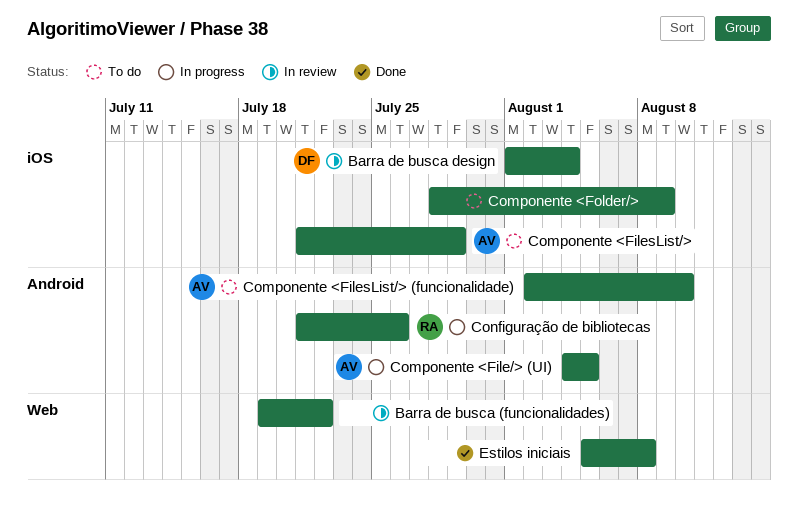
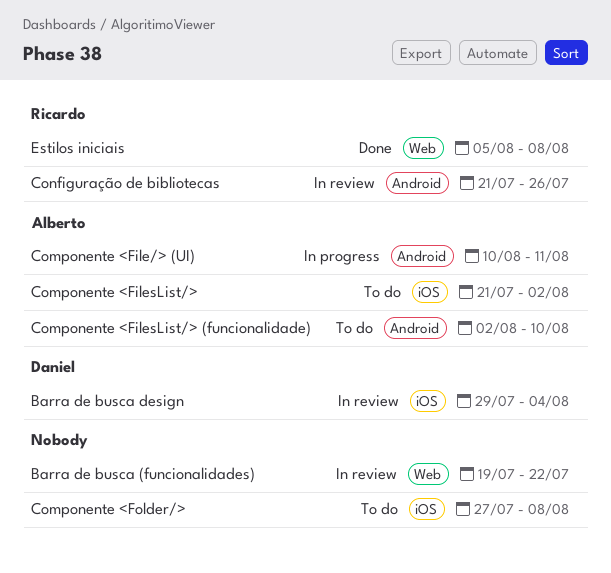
Barra de busca design, start: Aug 1 -> Jul 29
Componente <File/> (UI), start: Aug 4 -> Aug 10
Componente <File/> (UI), due: Aug 5 -> Aug 11
Componente <FilesList/>, due: Jul 29 -> Aug 2
Componente <Folder/>, start: Jul 28 -> Jul 27
Componente <Folder/>, due: Aug 9 -> Aug 8
Configuração de bibliotecas, status: In progress -> In review
Estilos iniciais, owner: none -> Ricardo

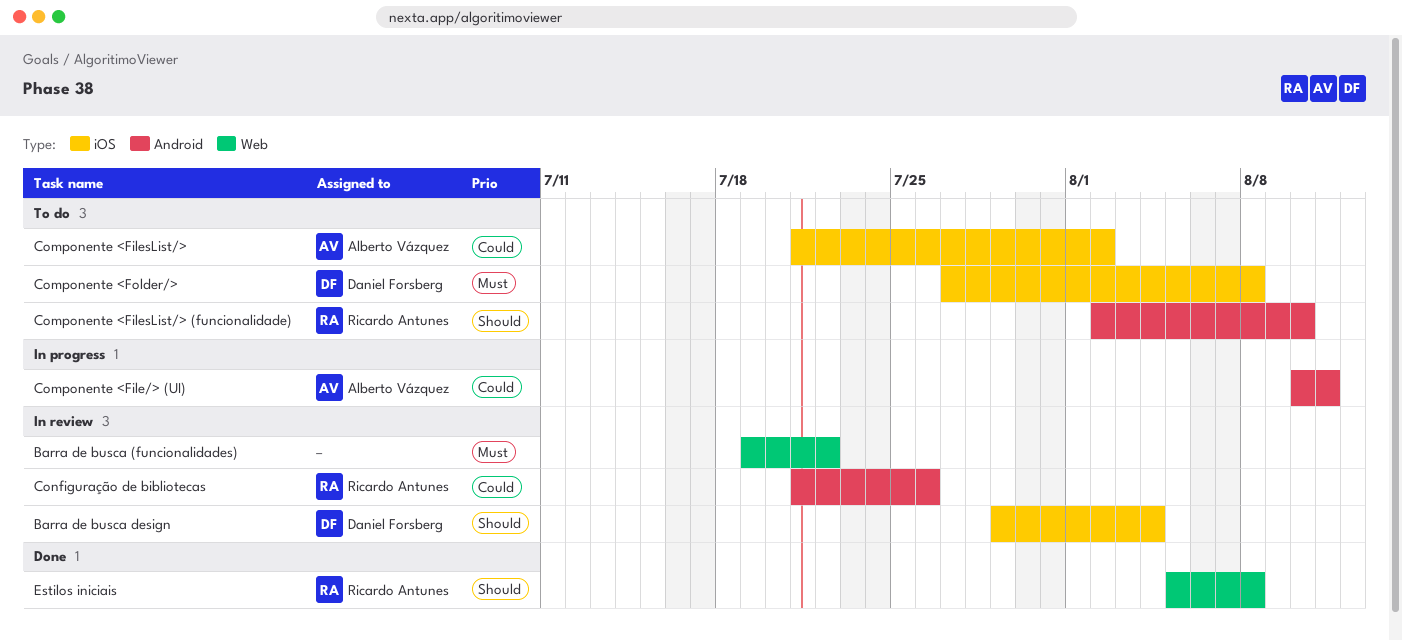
Componente <FilesList/> (funcionalidade), owner: Alberto Vázquez -> Ricardo Antunes
Componente <Folder/>, owner: none -> Daniel Forsberg

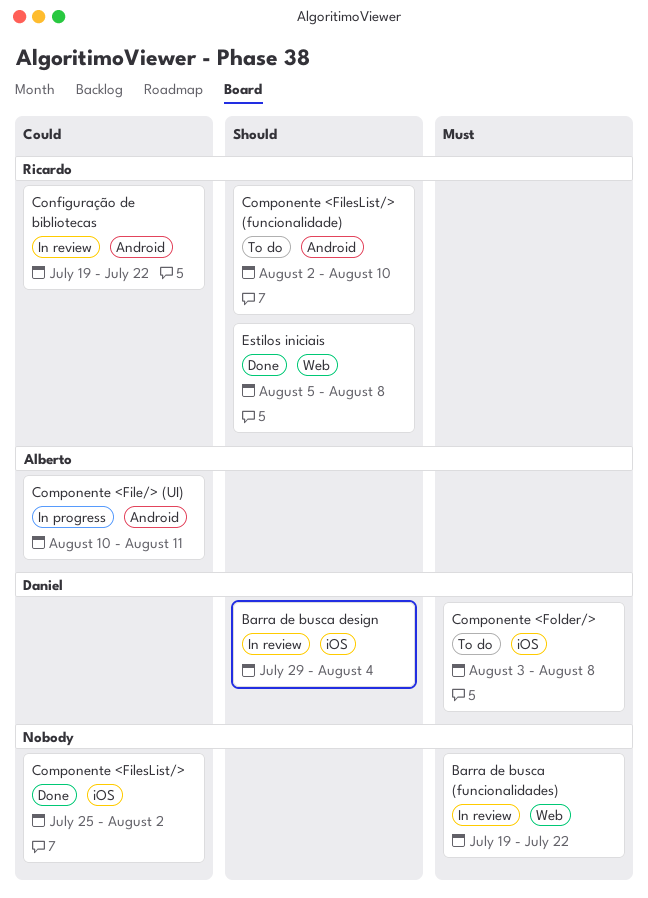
Componente <FilesList/>, status: To do -> Done
Componente <FilesList/>, owner: Alberto Vázquez -> none
Componente <FilesList/>, start: Jul 21 -> Jul 25
Componente <Folder/>, start: Jul 27 -> Aug 3
Configuração de bibliotecas, start: Jul 21 -> Jul 19
Configuração de bibliotecas, due: Jul 26 -> Jul 22

